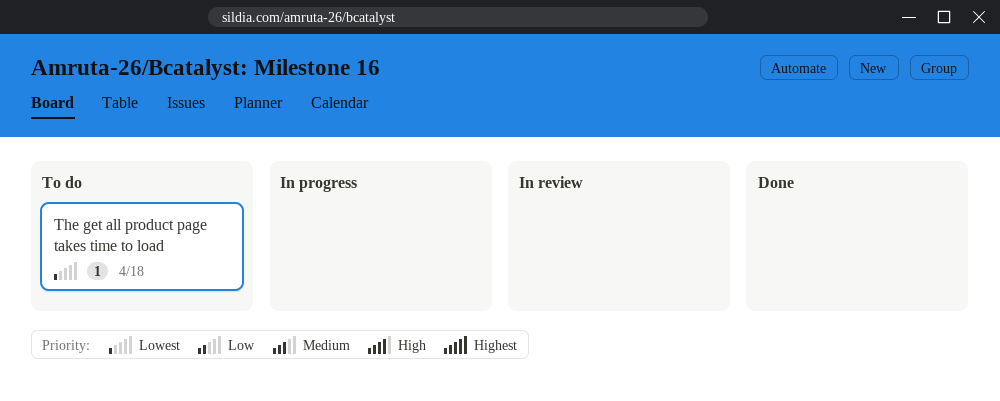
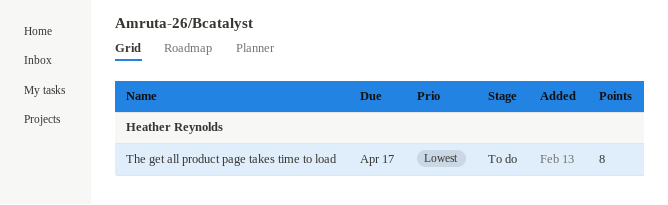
The get all product page takes time to load, estimate: 1 -> 8
The get all product page takes time to load, due: Apr 18 -> Apr 17

